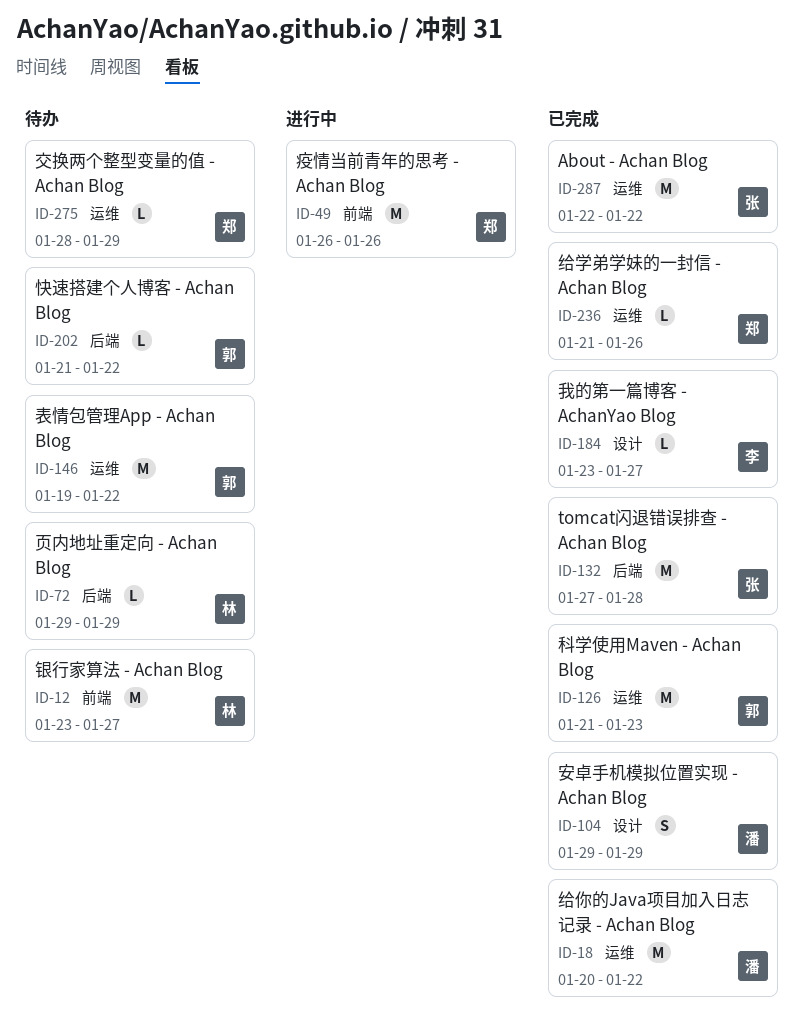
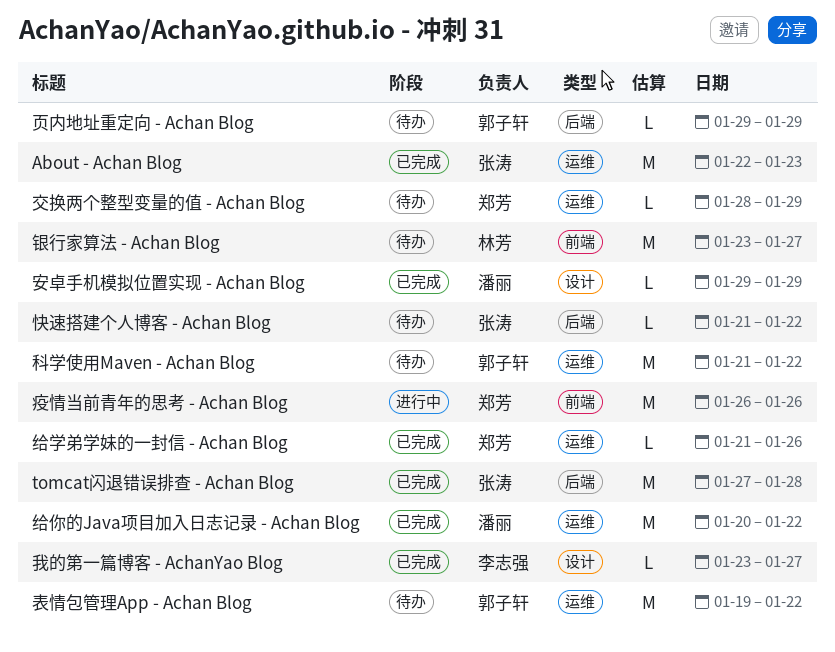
About - Achan Blog, due: Jan 22 -> Jan 23
安卓手机模拟位置实现 - Achan Blog, estimate: S -> L
快速搭建个人博客 - Achan Blog, owner: 郭子轩 -> 张涛
科学使用Maven - Achan Blog, status: 已完成 -> 待办
科学使用Maven - Achan Blog, due: Jan 23 -> Jan 22
页内地址重定向 - Achan Blog, owner: 林芳 -> 郭子轩

